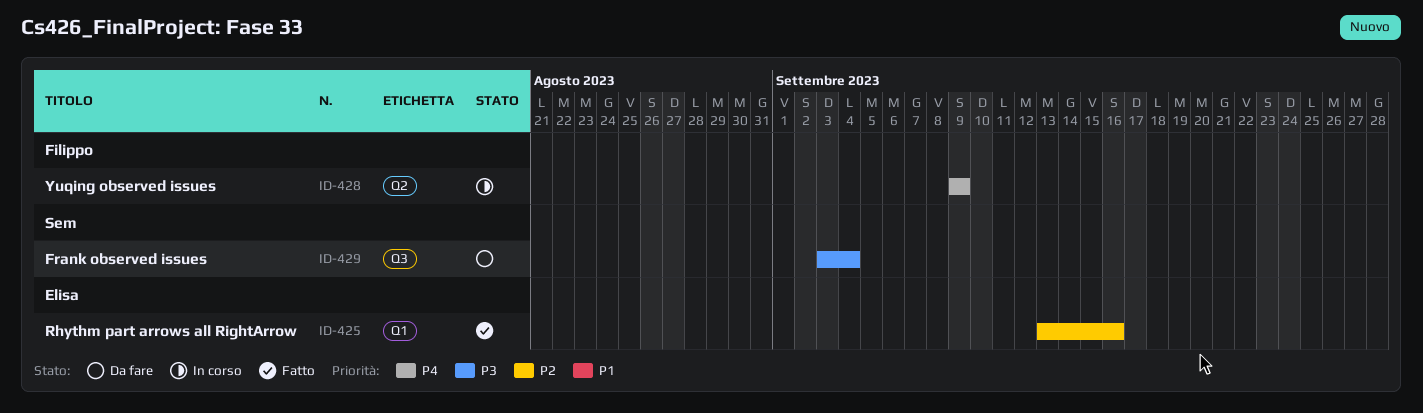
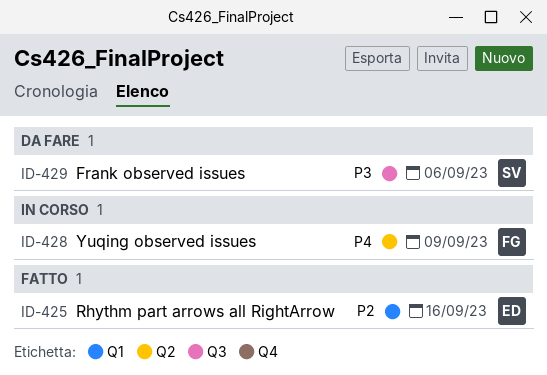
ID-429, due: Sep 4 -> Sep 6

